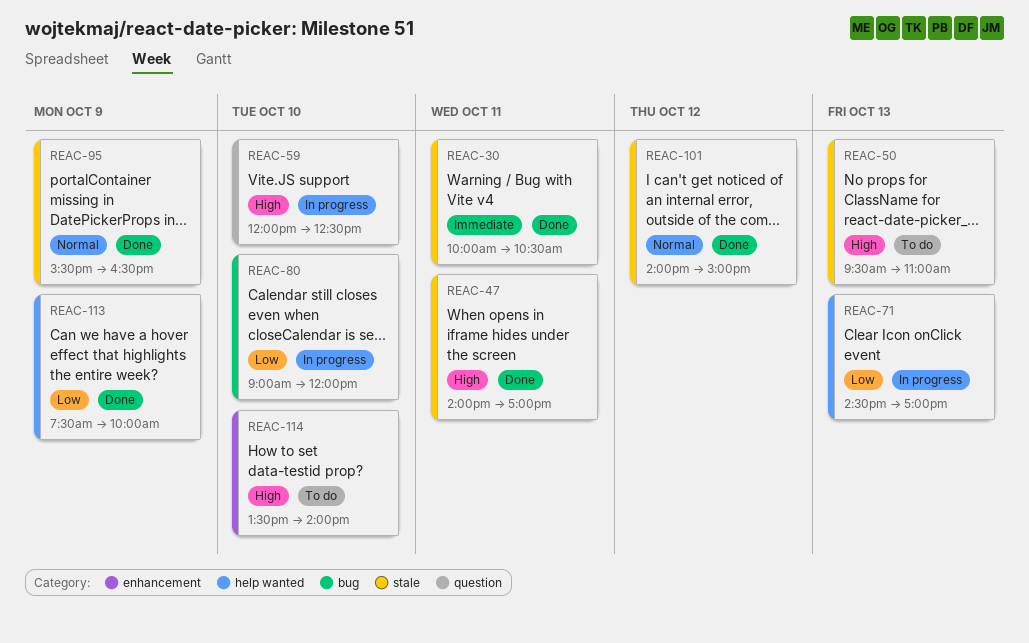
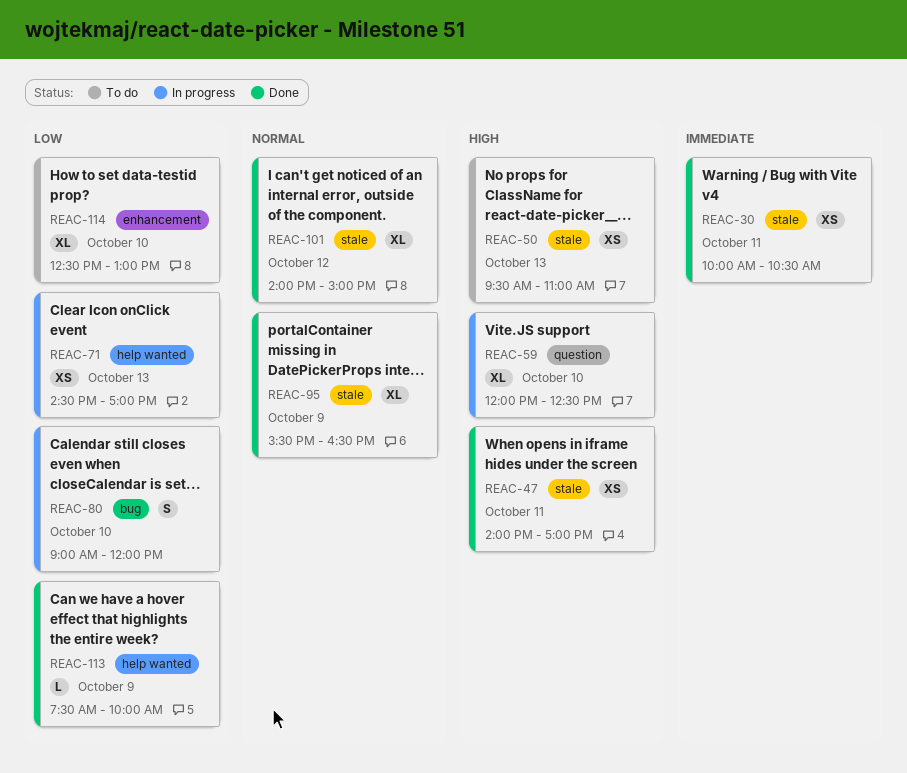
REAC-114, priority: High -> Low
REAC-114, begins: 13:30 -> 12:30
REAC-114, ends: 14:00 -> 13:00

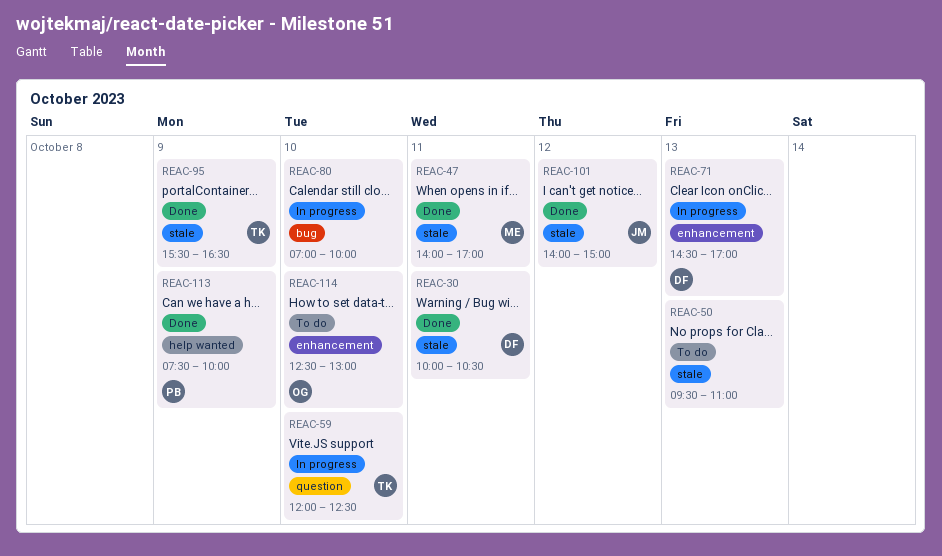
REAC-71, label: help wanted -> enhancement
REAC-80, begins: 09:00 -> 07:00
REAC-80, ends: 12:00 -> 10:00

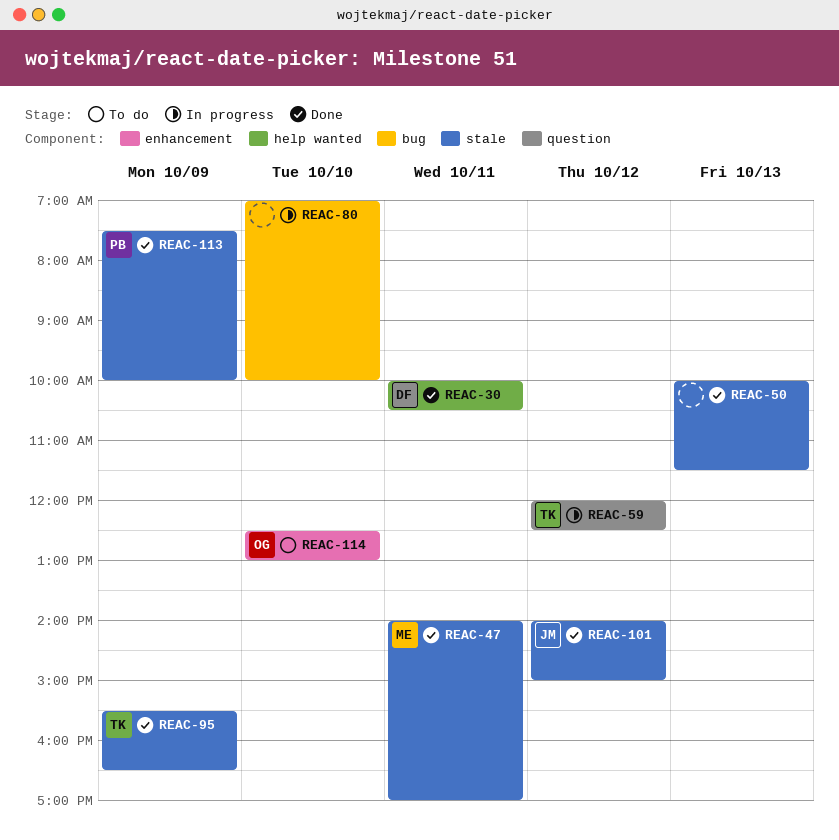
REAC-30, label: stale -> help wanted
REAC-50, status: To do -> Done
REAC-50, begins: 09:30 -> 10:00
REAC-50, ends: 11:00 -> 11:30
REAC-59, day: Oct 10 -> Oct 12
REAC-71: present -> none
REAC-113, label: help wanted -> stale

